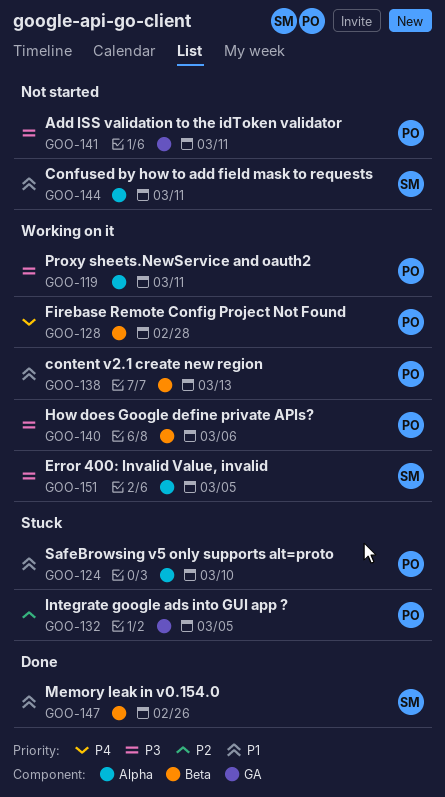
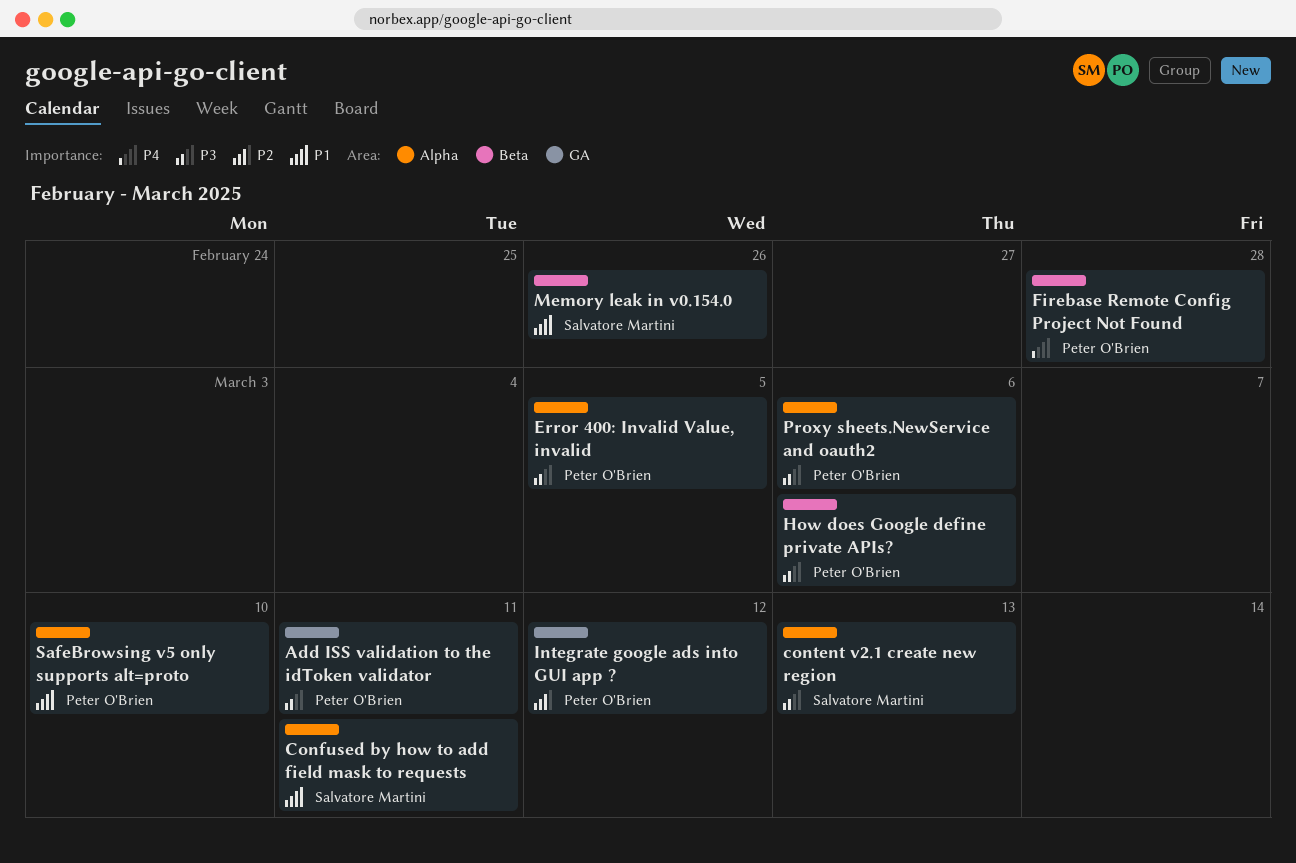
content v2.1 create new region, owner: Peter O'Brien -> Salvatore Martini
content v2.1 create new region, priority: P1 -> P3
content v2.1 create new region, label: Beta -> Alpha
Error 400: Invalid Value, invalid, owner: Salvatore Martini -> Peter O'Brien
Integrate google ads into GUI app ?, due: Mar 5 -> Mar 12
Proxy sheets.NewService and oauth2, due: Mar 11 -> Mar 6

